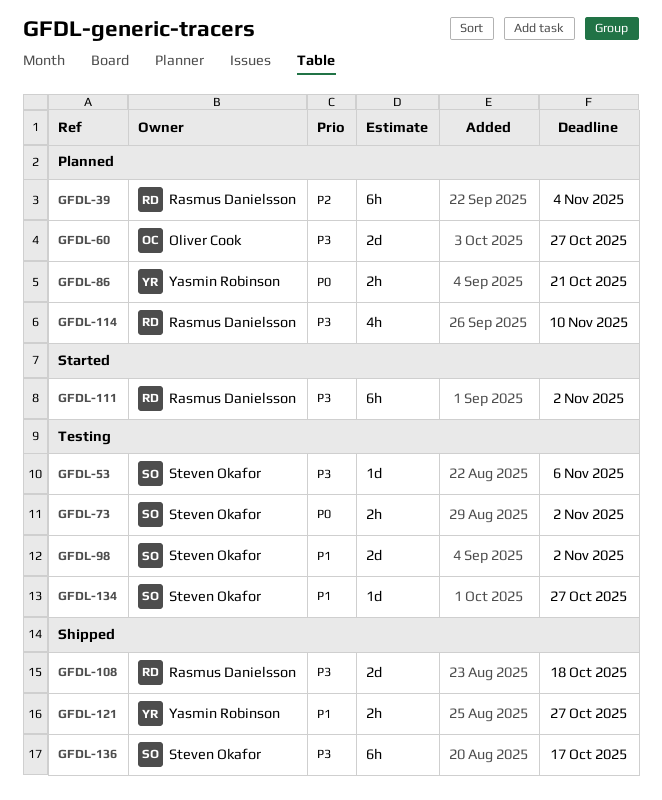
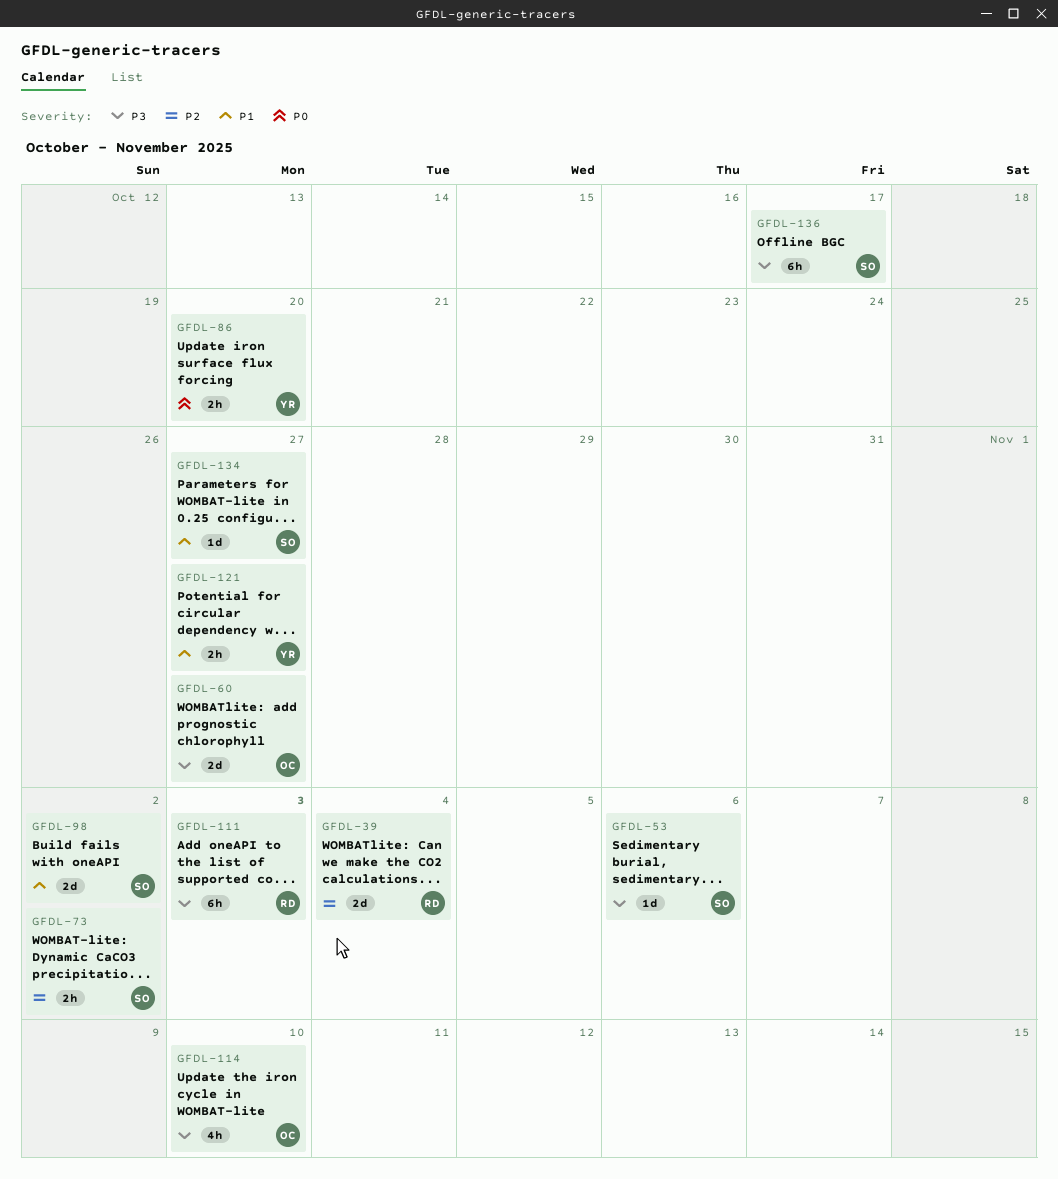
GFDL-39, estimate: 6h -> 2d
GFDL-73, priority: P0 -> P2
GFDL-86, due: Oct 21 -> Oct 20
GFDL-108: present -> none
GFDL-111, due: Nov 2 -> Nov 3
GFDL-114, owner: Rasmus Danielsson -> Oliver Cook

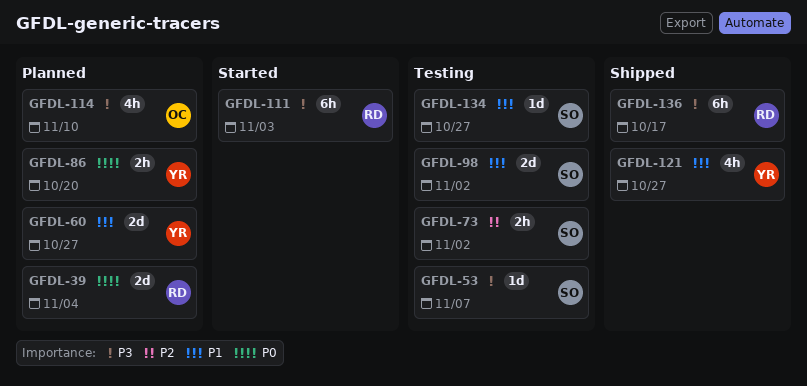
GFDL-39, priority: P2 -> P0
GFDL-53, due: Nov 6 -> Nov 7
GFDL-60, owner: OC -> YR
GFDL-60, priority: P3 -> P1
GFDL-121, estimate: 2h -> 4h
GFDL-136, owner: SO -> RD

